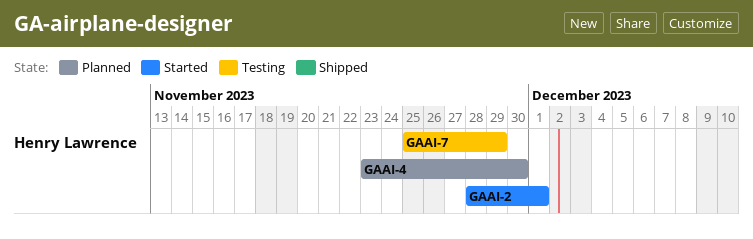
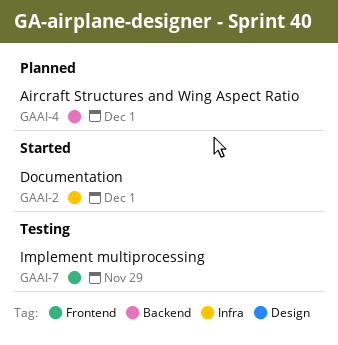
GAAI-4, due: Nov 30 -> Dec 1

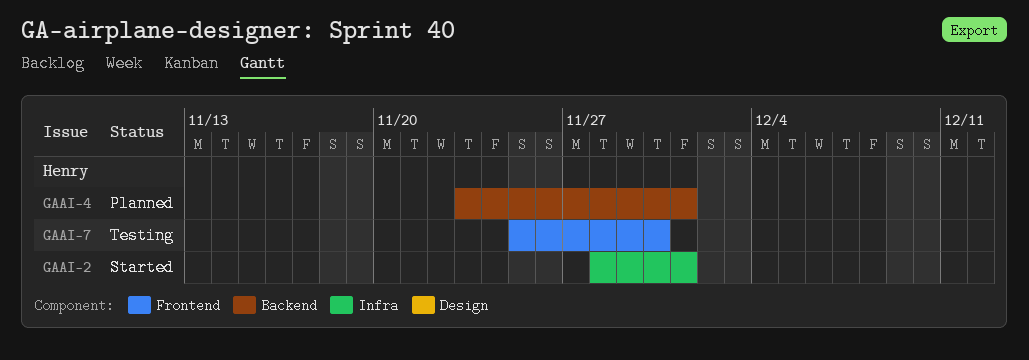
GAAI-7, due: Nov 29 -> Nov 30

